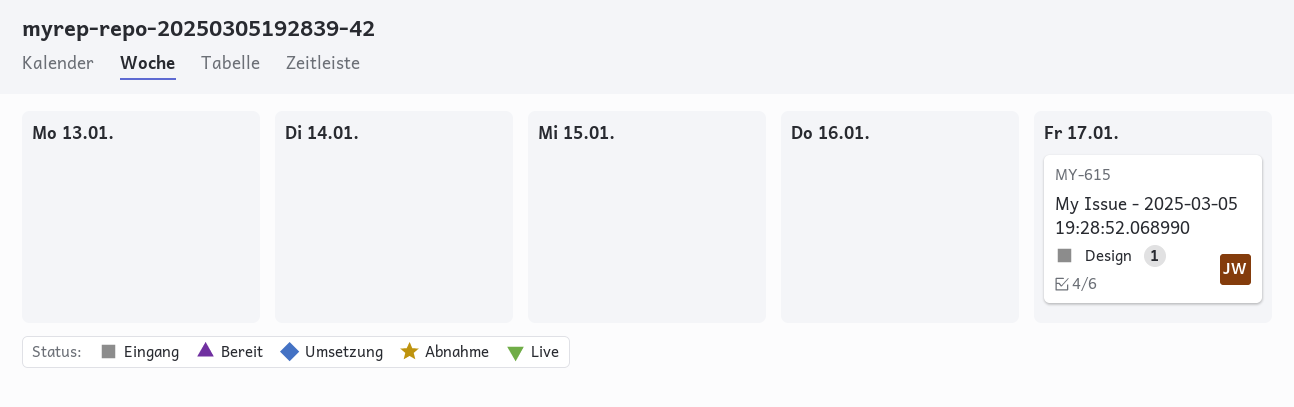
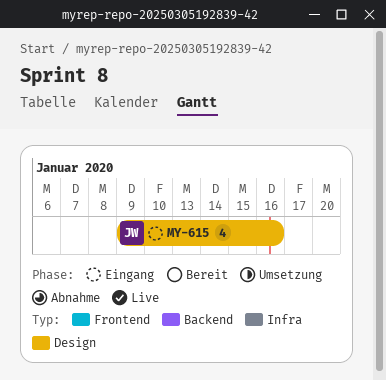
MY-615, estimate: 1 -> 4
MY-615, due: Jan 17 -> Jan 16

